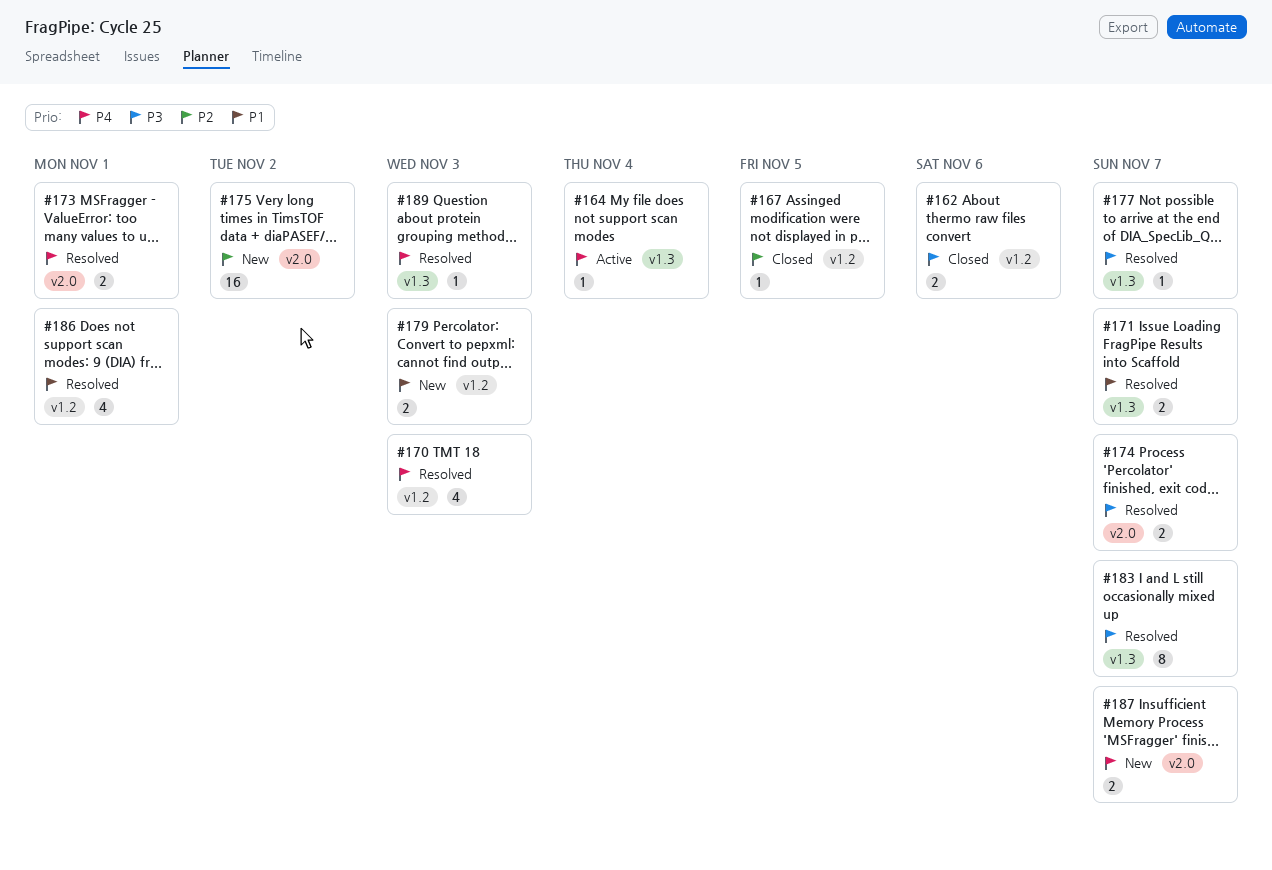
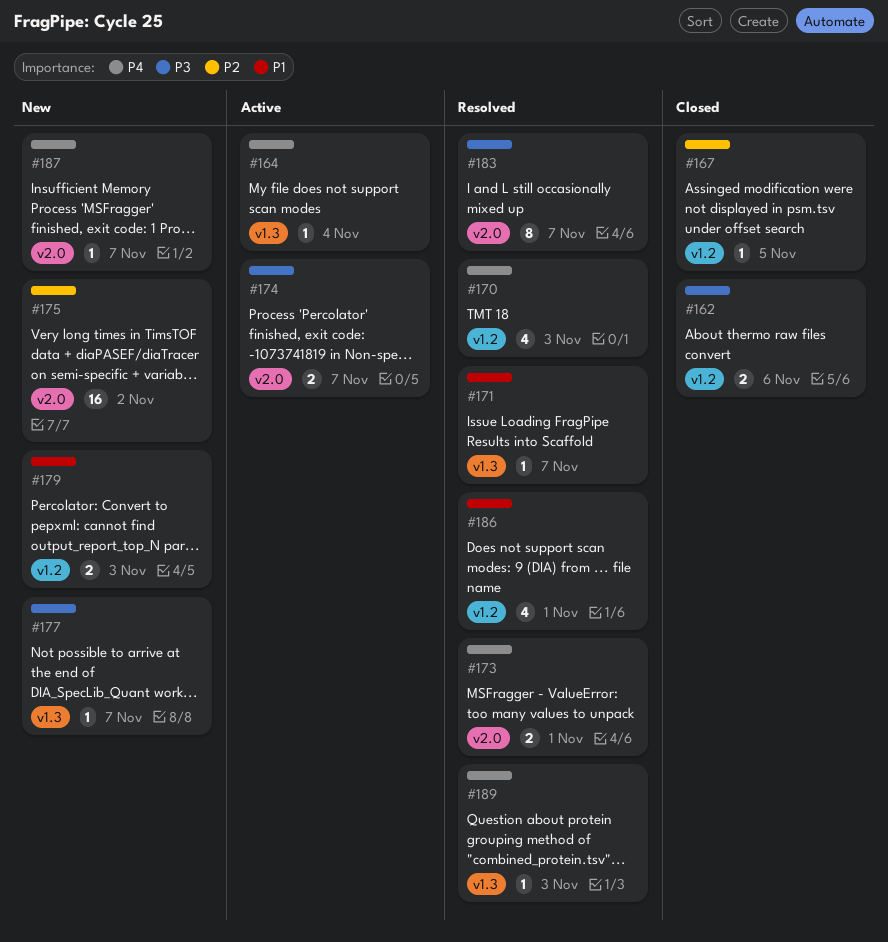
#171, estimate: 2 -> 1
#174, status: Resolved -> Active
#177, status: Resolved -> New
#183, label: v1.3 -> v2.0
#187, estimate: 2 -> 1

